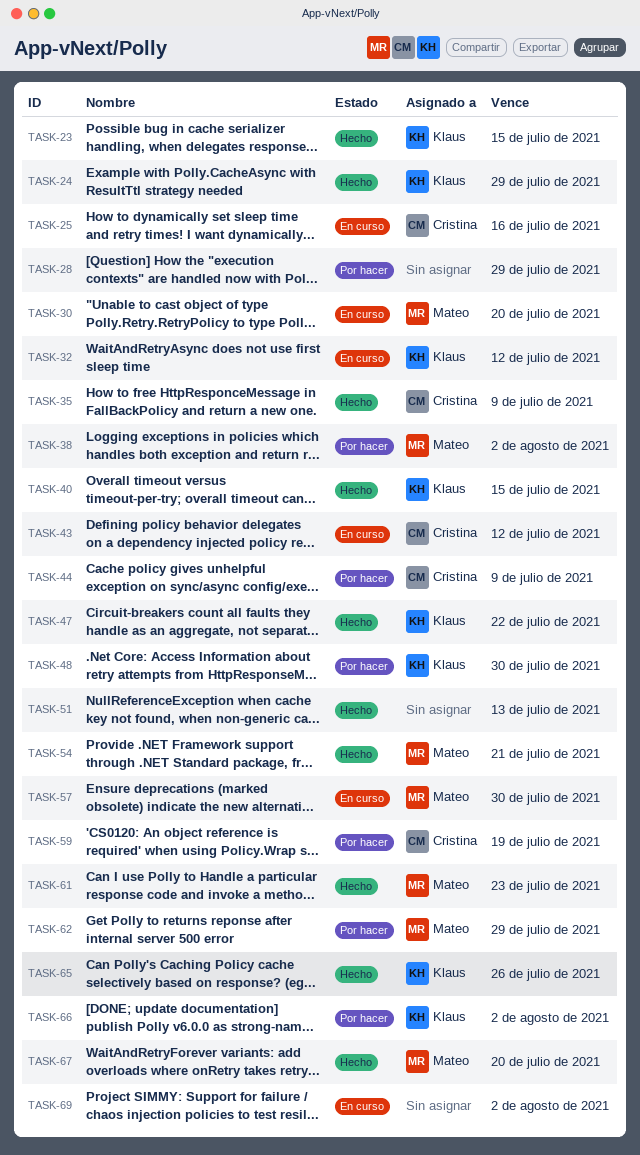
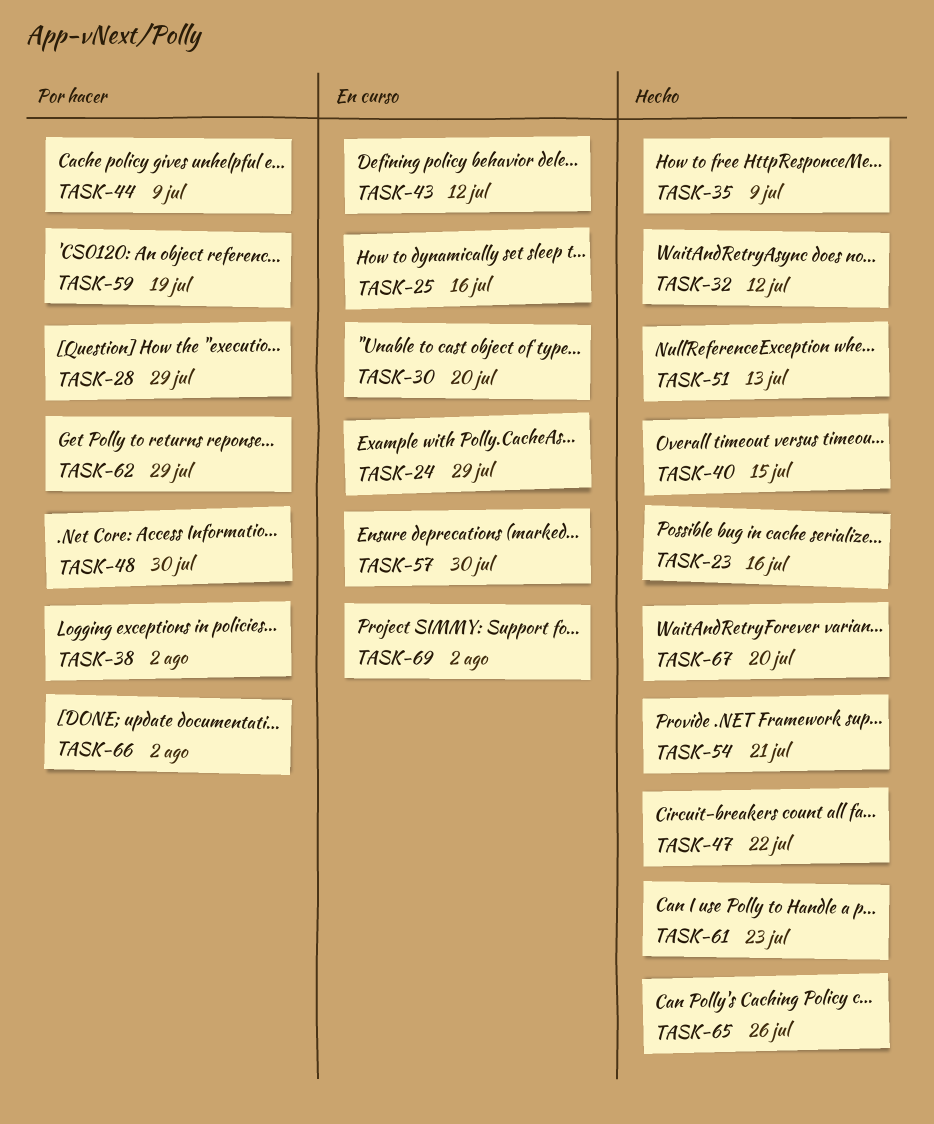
TASK-23, due: Jul 15 -> Jul 16
TASK-24, status: Hecho -> En curso
TASK-32, status: En curso -> Hecho

